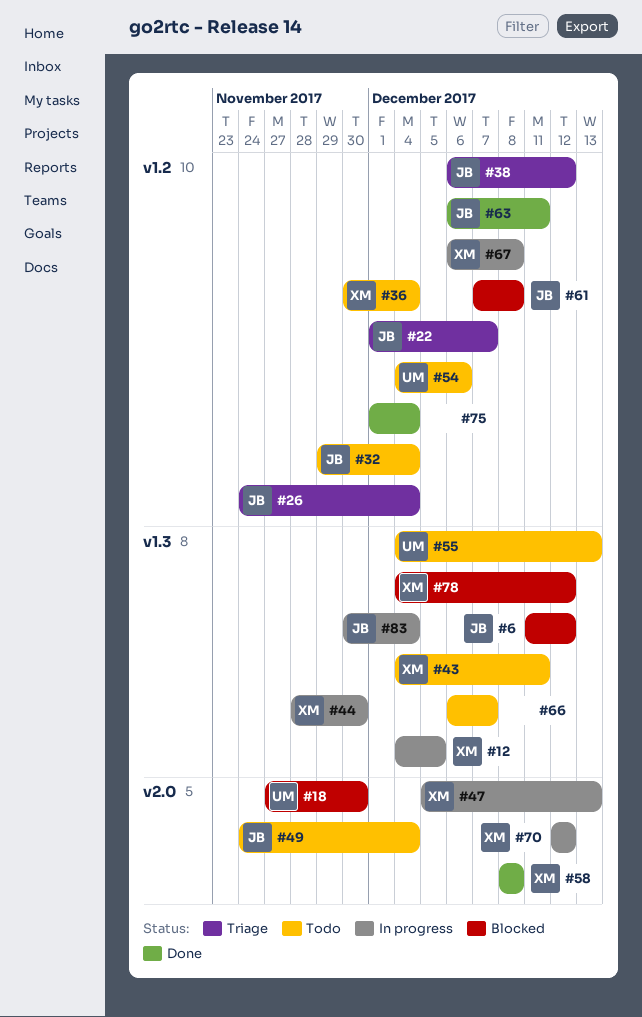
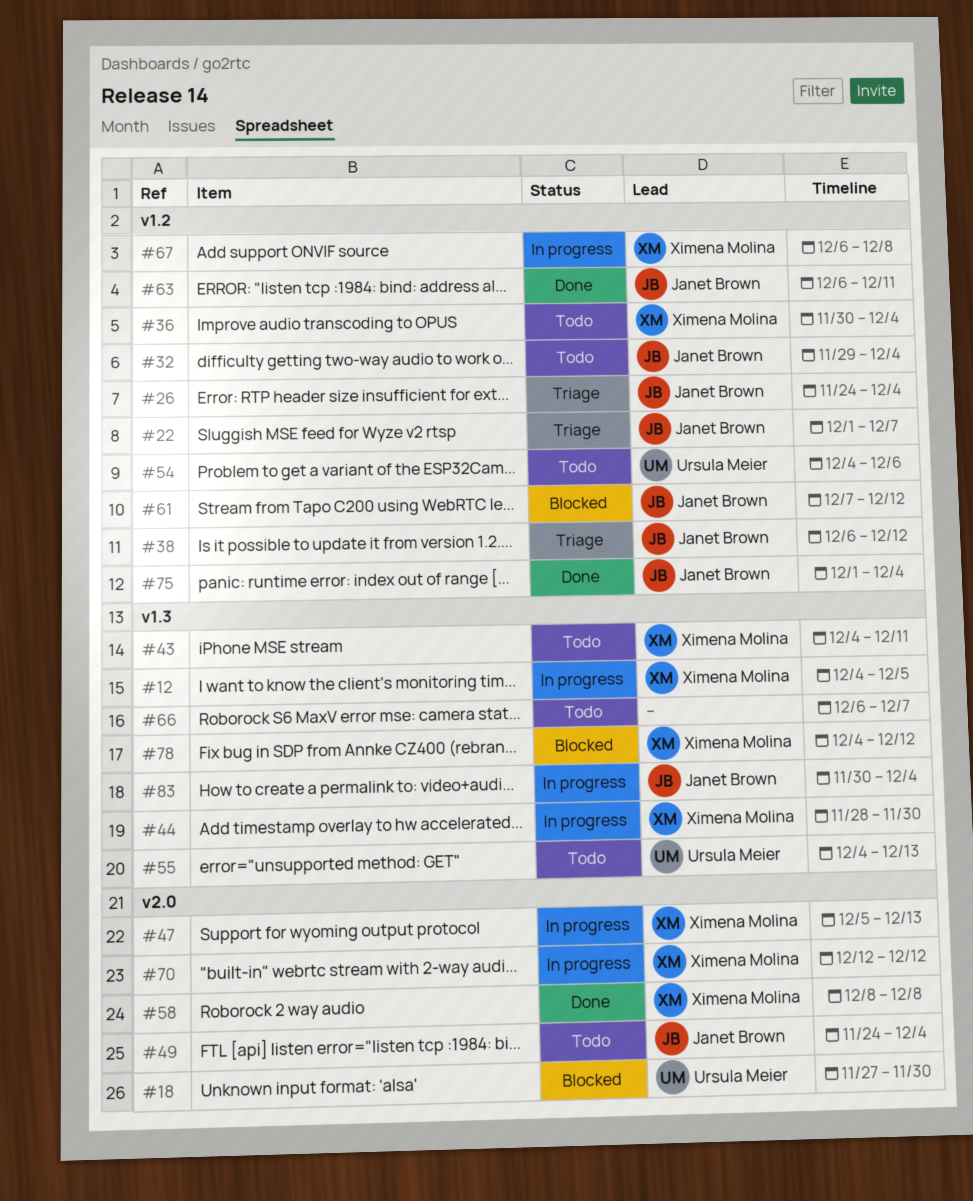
#6: present -> none
#61, due: Dec 8 -> Dec 12
#75, owner: none -> Janet Brown

